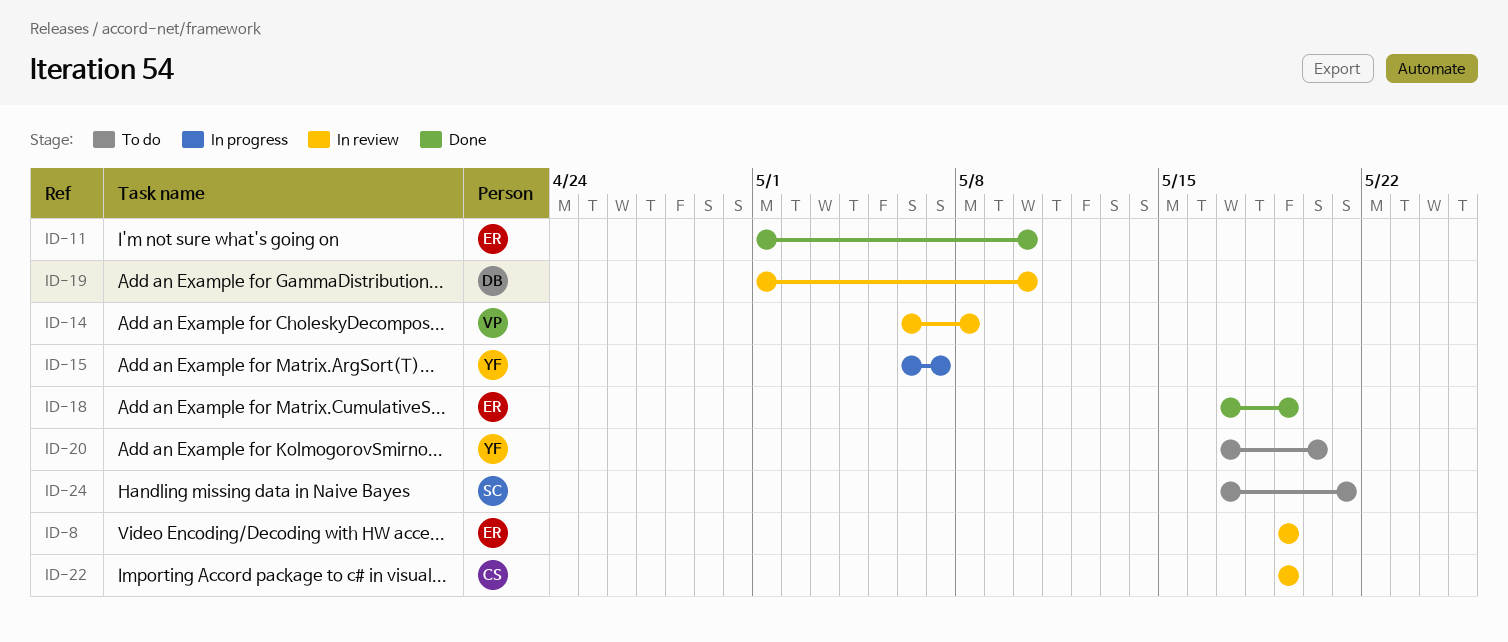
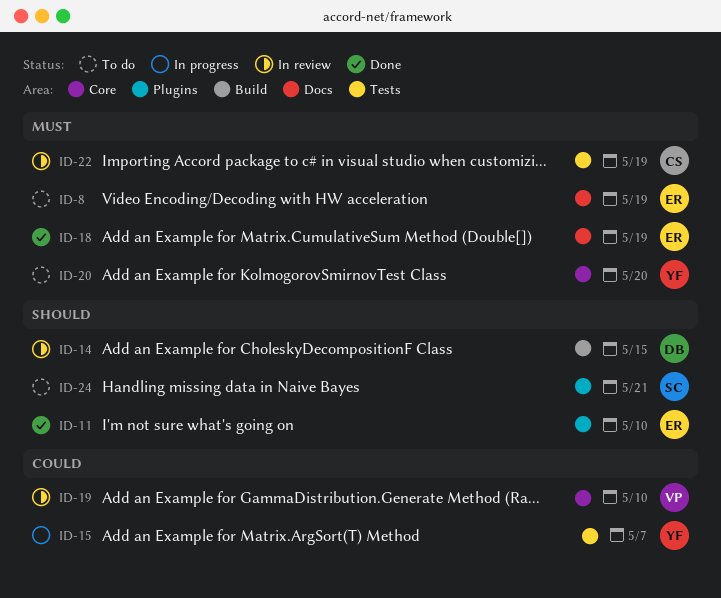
ID-8, status: In review -> To do
ID-14, owner: VP -> DB
ID-14, due: May 8 -> May 15
ID-19, owner: DB -> VP

